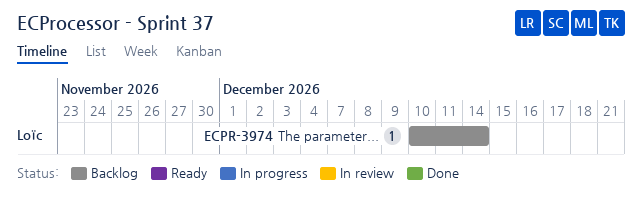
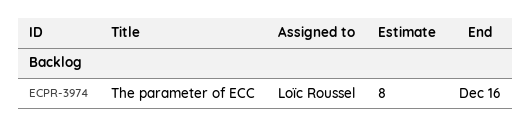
ECPR-3974, estimate: 1 -> 8
ECPR-3974, due: Dec 14 -> Dec 16

